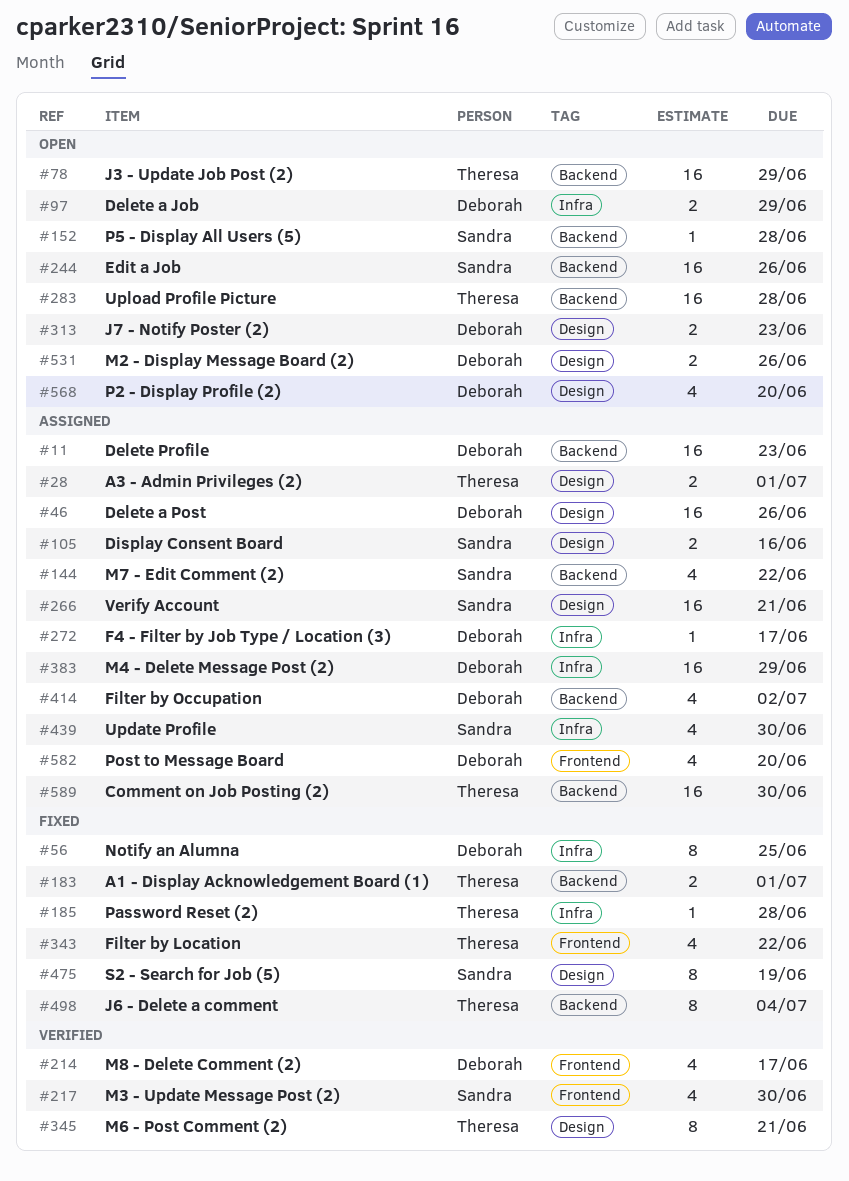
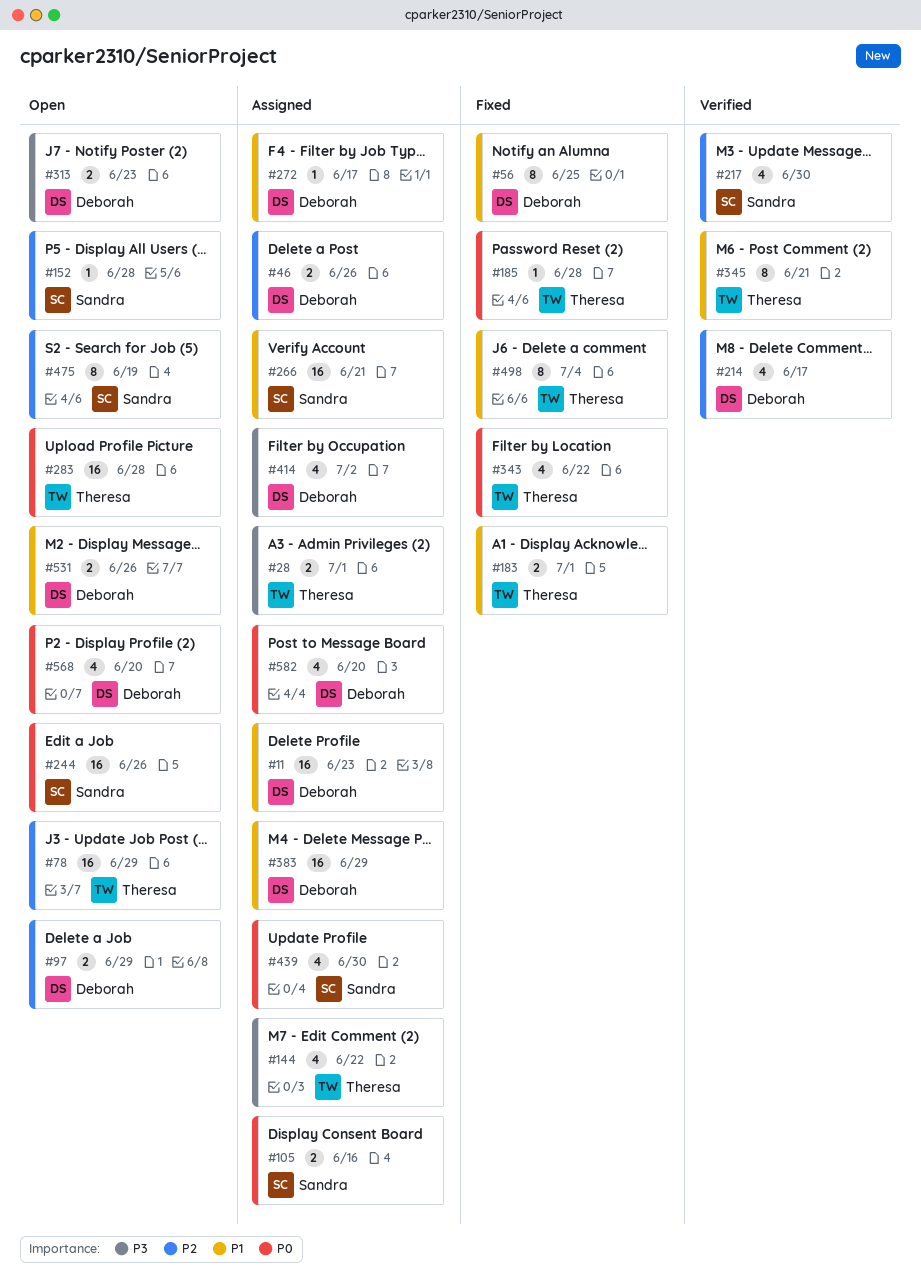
#46, estimate: 16 -> 2
#144, owner: Sandra -> Theresa
#475, status: Fixed -> Open
#589: present -> none

